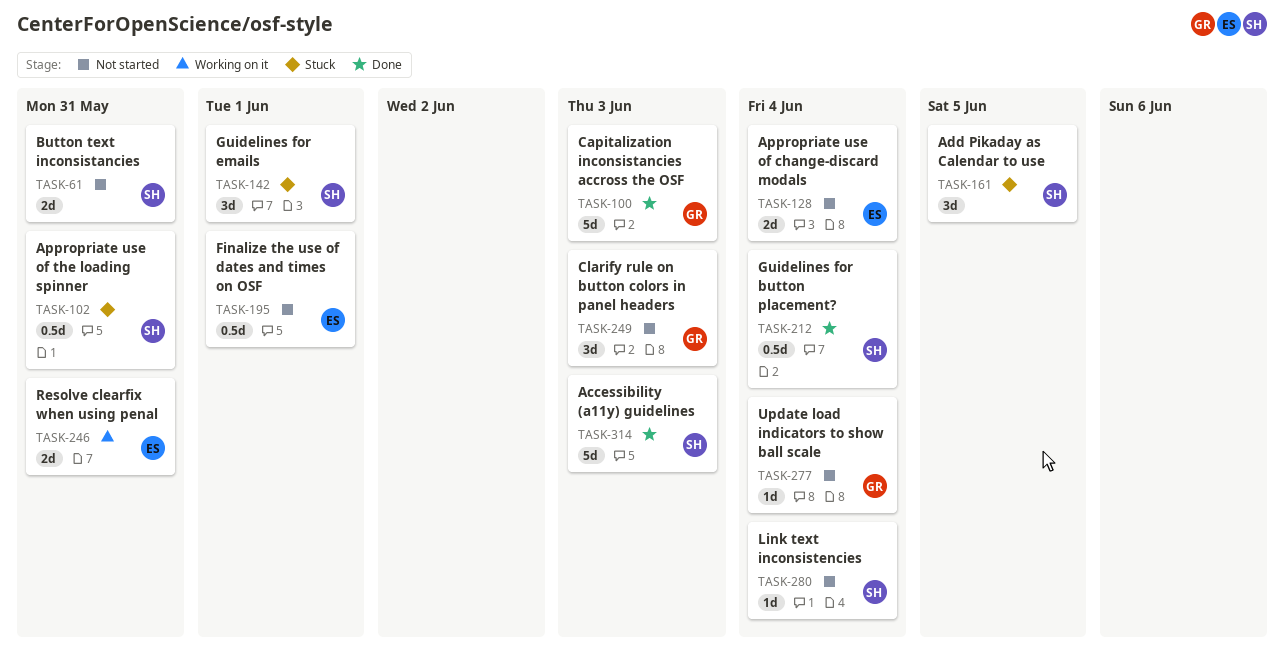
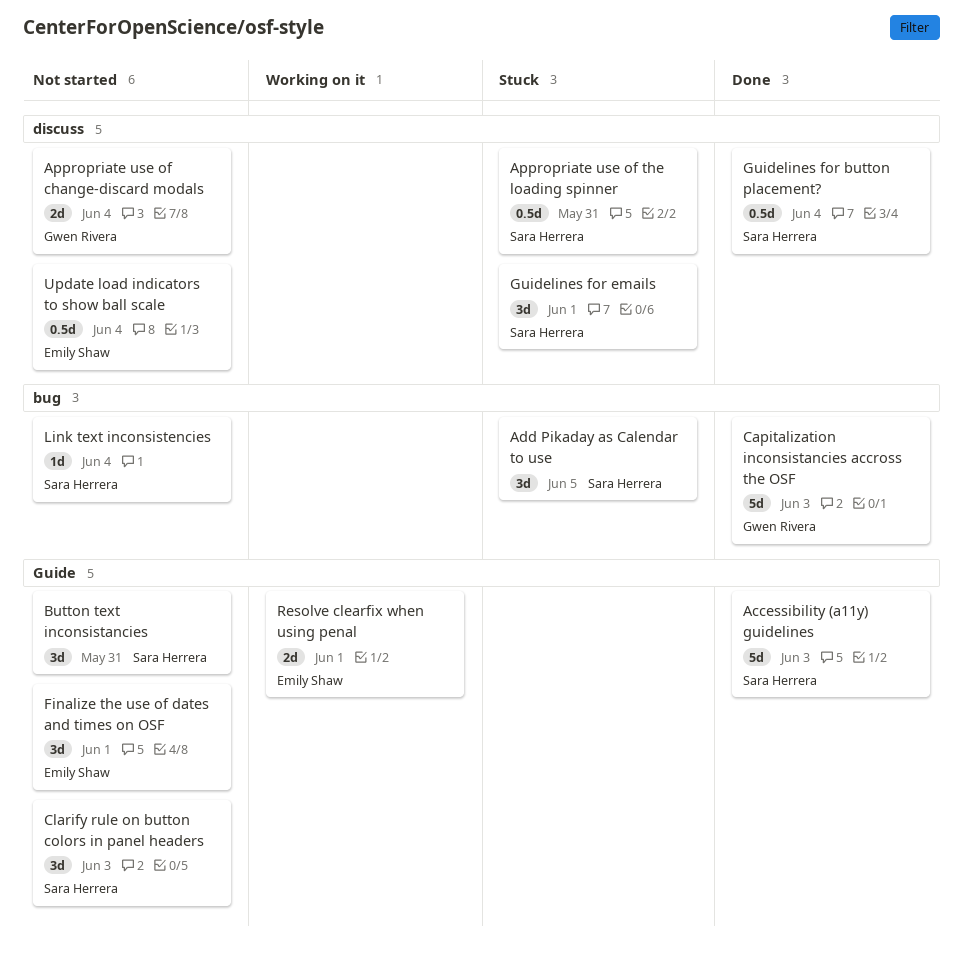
Appropriate use of change-discard modals, owner: Emily Shaw -> Gwen Rivera
Button text inconsistancies, estimate: 2d -> 3d
Clarify rule on button colors in panel headers, owner: Gwen Rivera -> Sara Herrera
Finalize the use of dates and times on OSF, estimate: 0.5d -> 3d
Resolve clearfix when using penal, due: May 31 -> Jun 1
Update load indicators to show ball scale, owner: Gwen Rivera -> Emily Shaw
Update load indicators to show ball scale, estimate: 1d -> 0.5d

